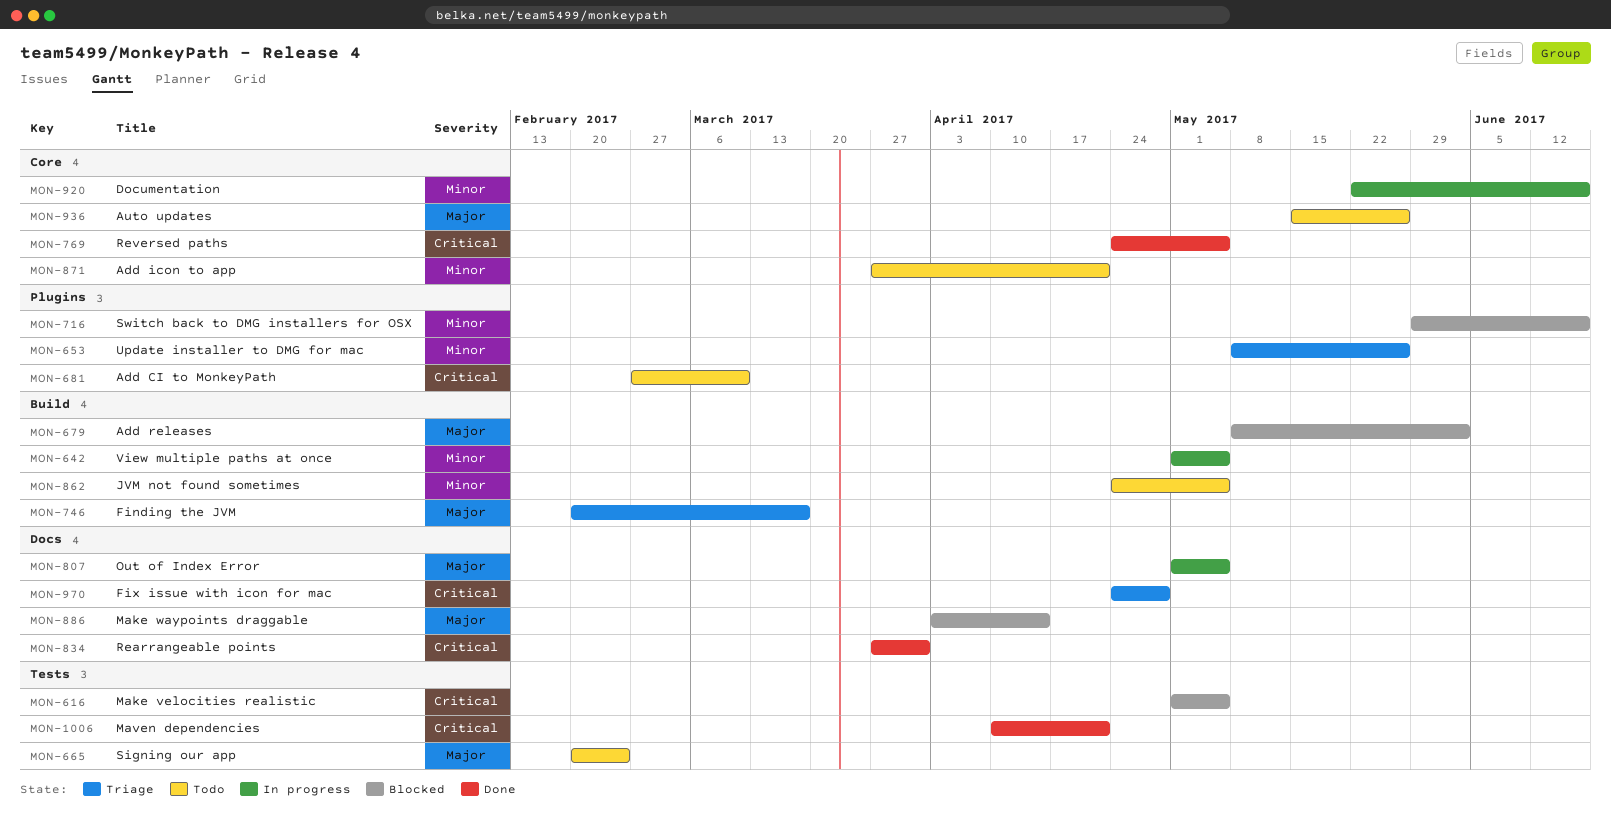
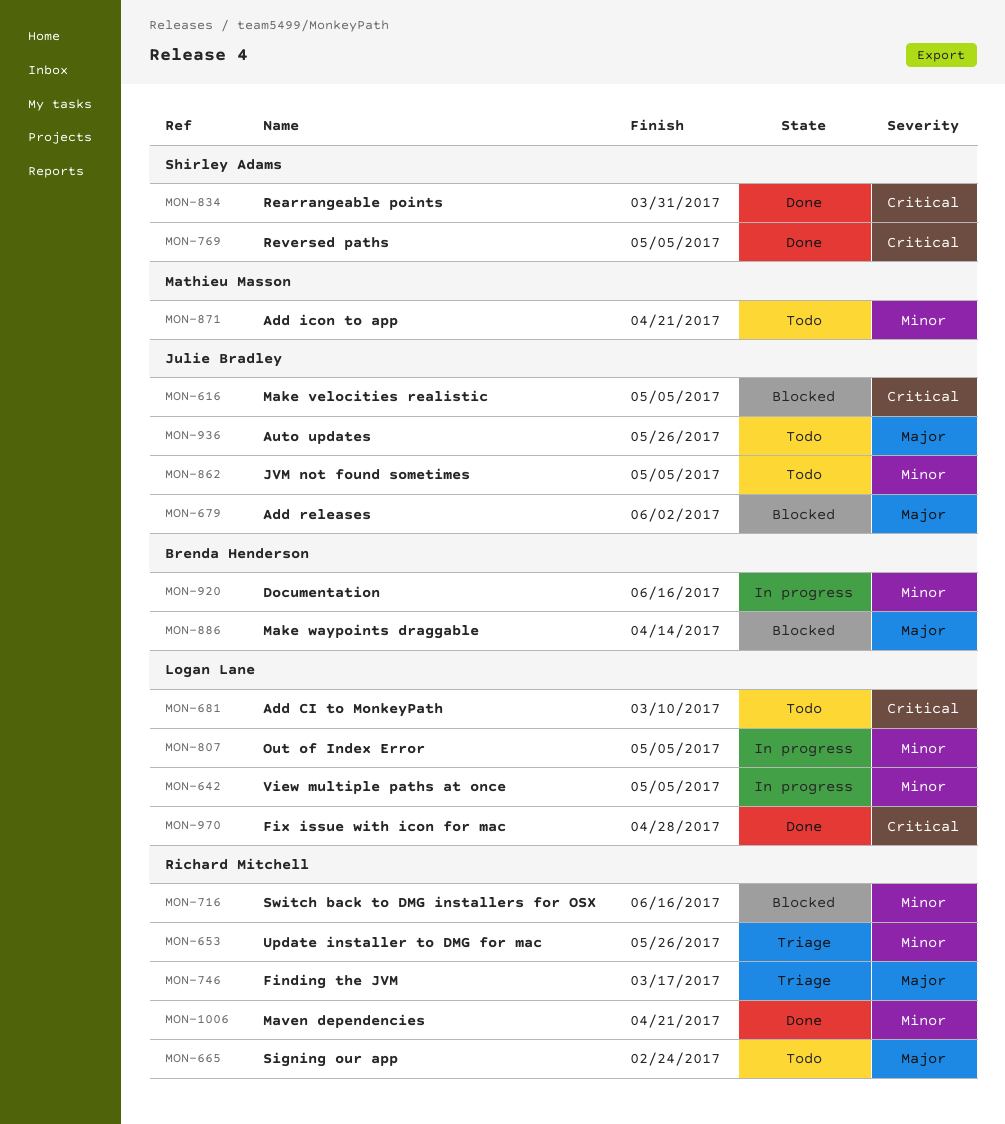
MON-807, priority: Major -> Minor
MON-970, status: Triage -> Done
MON-1006, priority: Critical -> Minor

